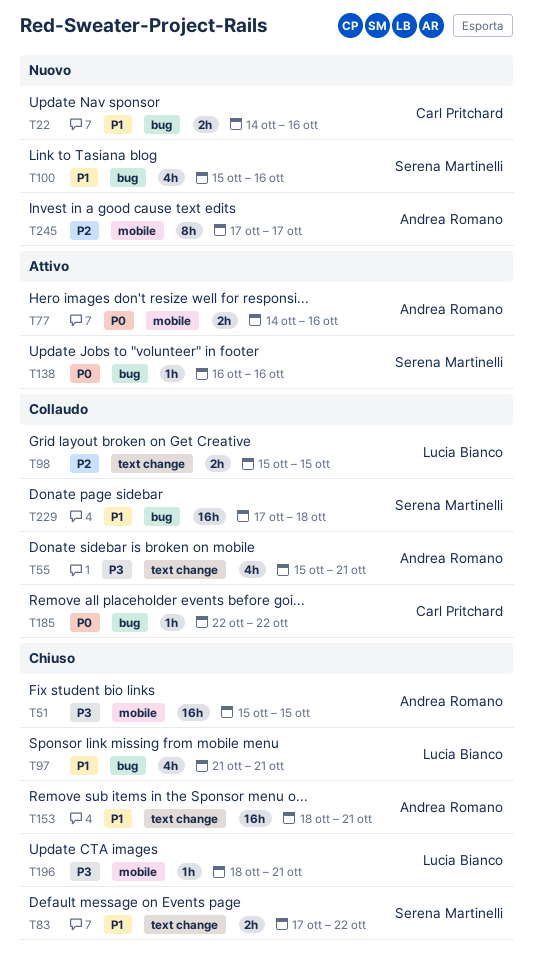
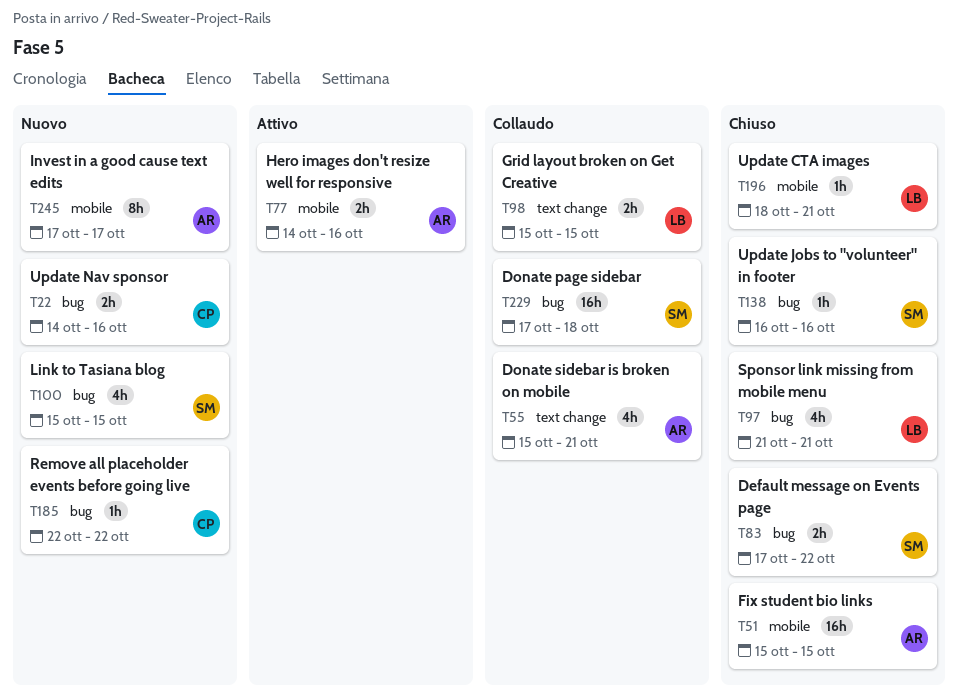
T83, label: text change -> bug
T100, due: Oct 16 -> Oct 15
T138, status: Attivo -> Chiuso
T153: present -> none
T185, status: Collaudo -> Nuovo

